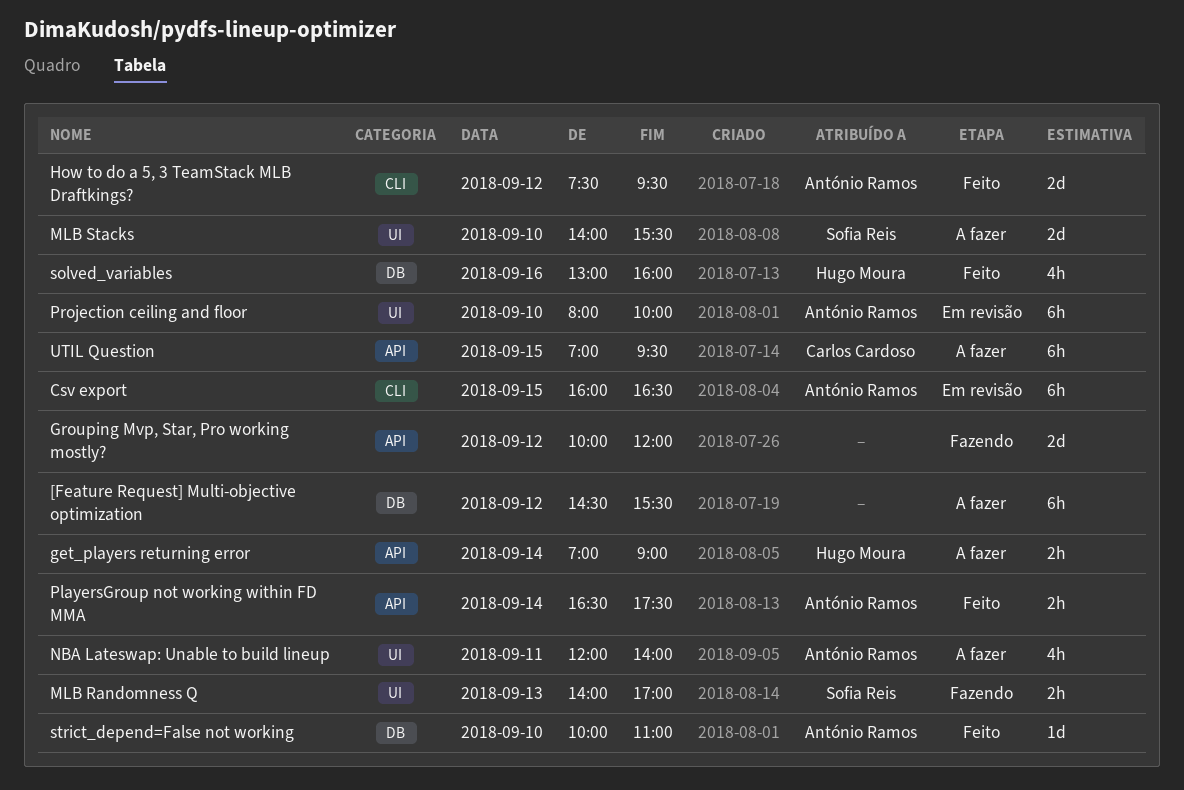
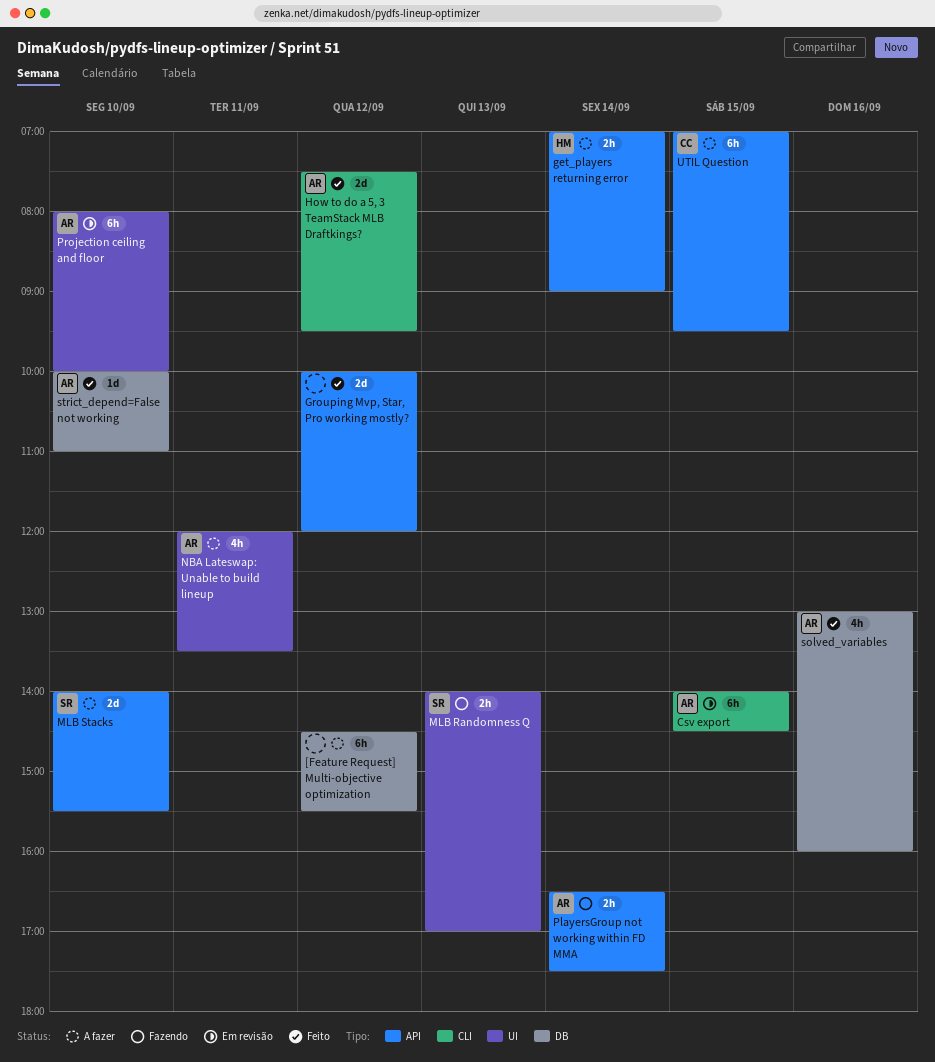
Csv export, begins: 16:00 -> 14:00
Csv export, ends: 16:30 -> 14:30
Grouping Mvp, Star, Pro working mostly?, status: Fazendo -> Feito
MLB Stacks, label: UI -> API
NBA Lateswap: Unable to build lineup, ends: 14:00 -> 13:30
PlayersGroup not working within FD MMA, status: Feito -> Fazendo
solved_variables, owner: Hugo Moura -> António Ramos

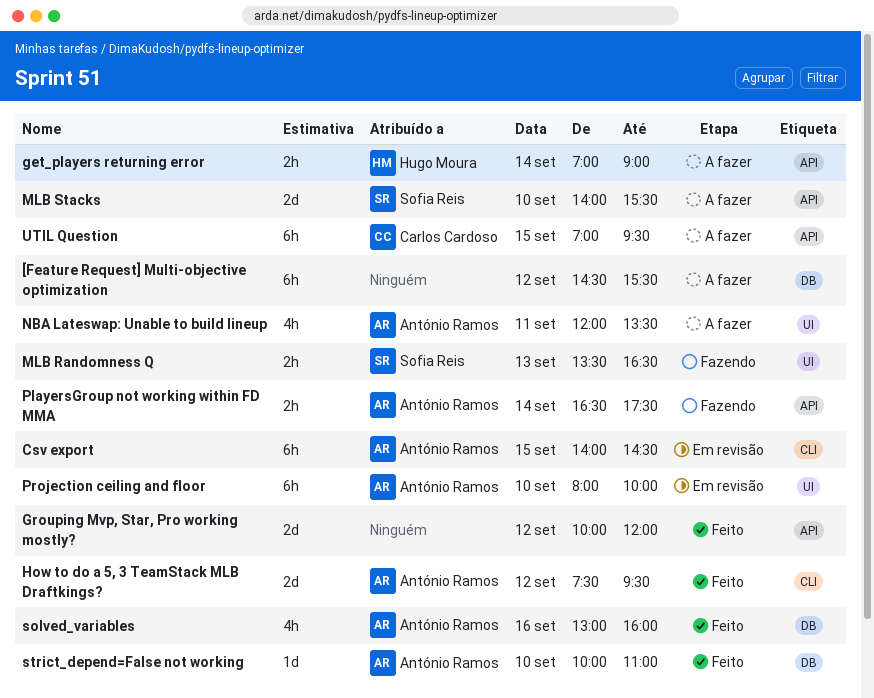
MLB Randomness Q, begins: 14:00 -> 13:30
MLB Randomness Q, ends: 17:00 -> 16:30

